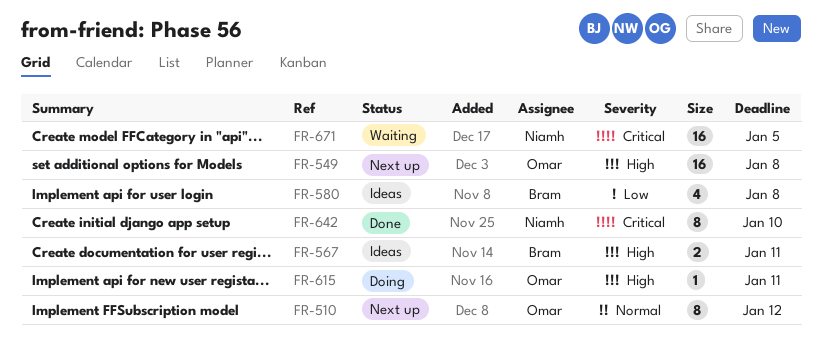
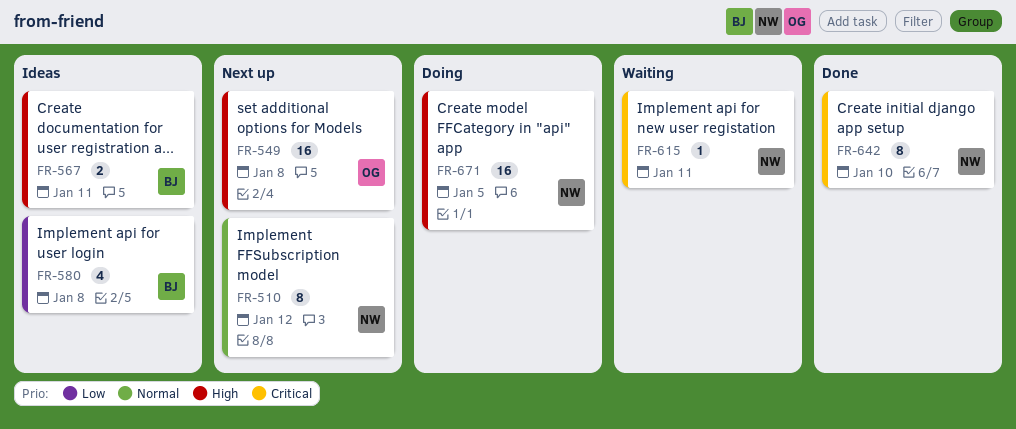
FR-510, owner: Omar -> Niamh
FR-615, status: Doing -> Waiting
FR-615, owner: Omar -> Niamh
FR-615, priority: High -> Critical
FR-671, status: Waiting -> Doing
FR-671, priority: Critical -> High

